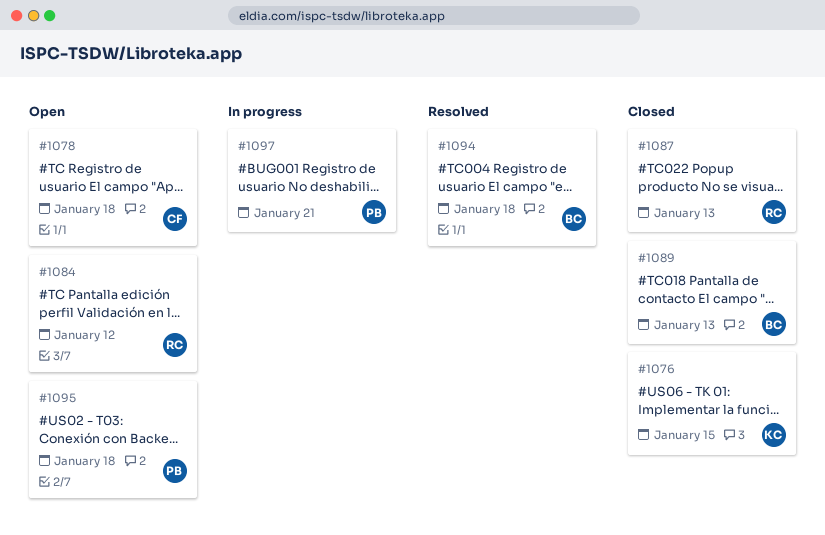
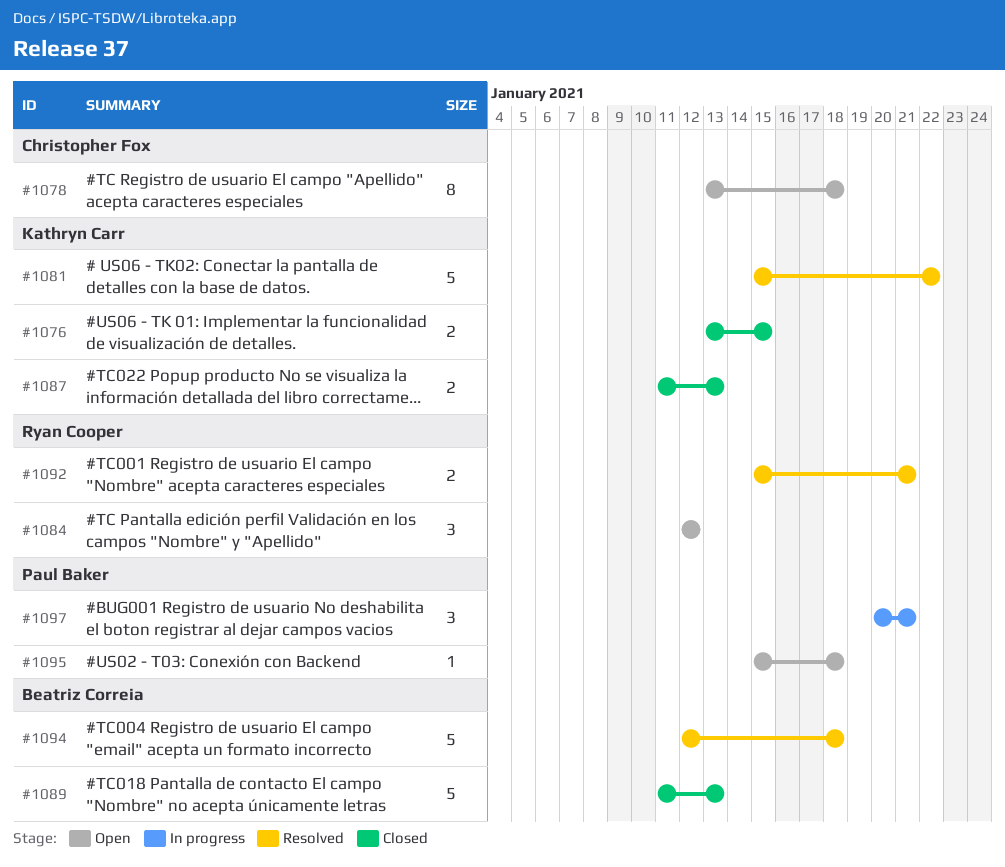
#1081: none -> present
#1087, owner: Ryan Cooper -> Kathryn Carr
#1092: none -> present

